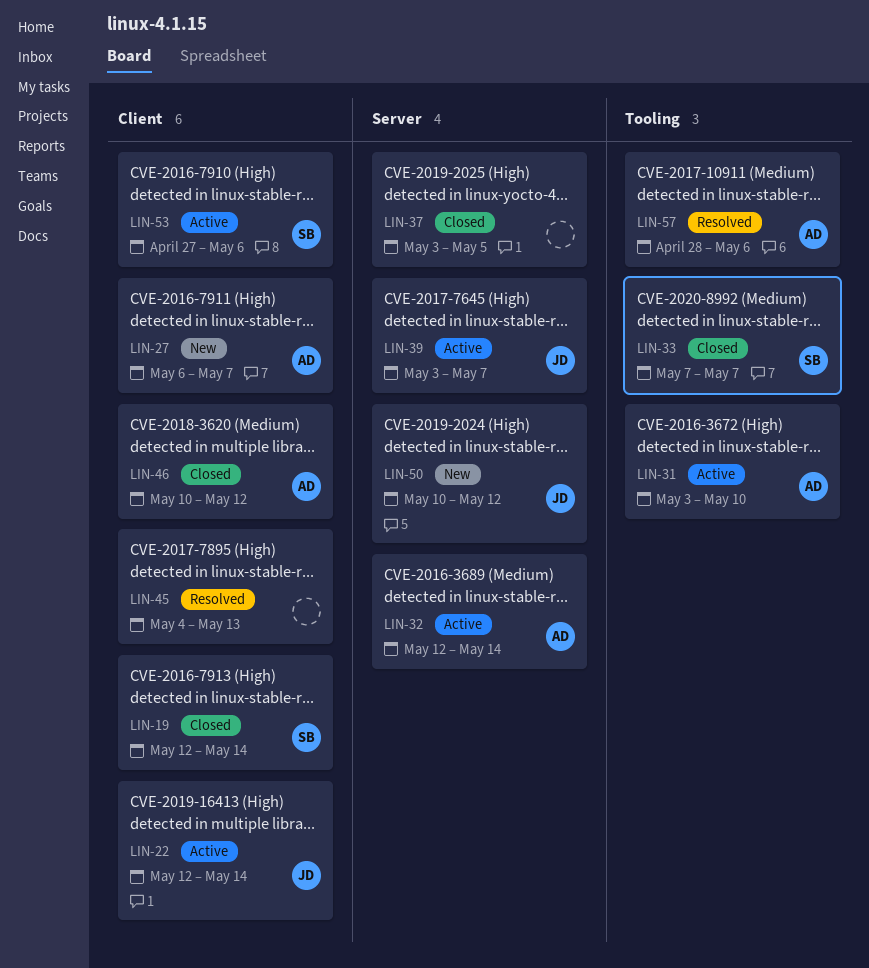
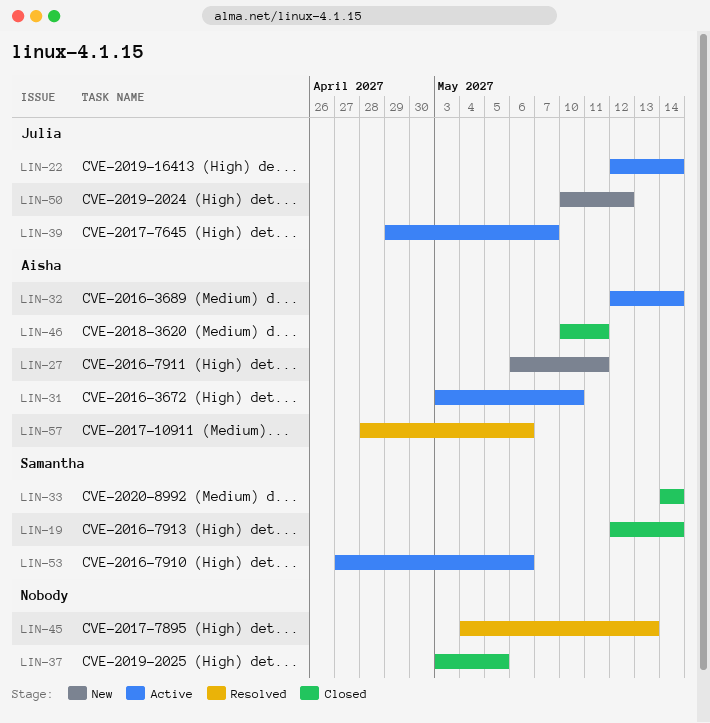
LIN-27, due: May 7 -> May 11
LIN-33, start: May 7 -> May 14
LIN-33, due: May 7 -> May 14
LIN-39, start: May 3 -> Apr 29
LIN-46, due: May 12 -> May 11

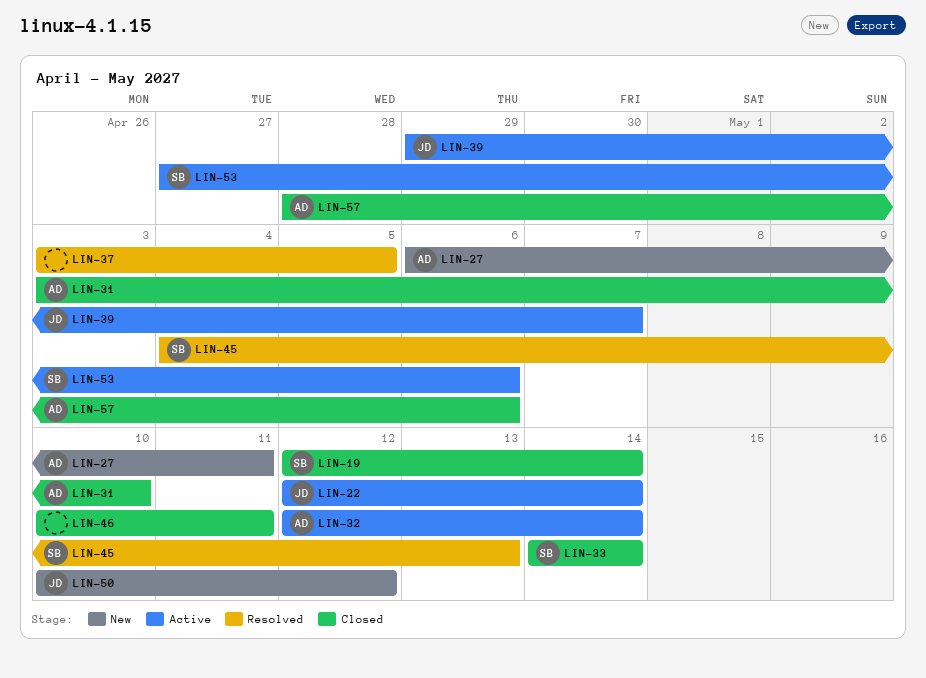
LIN-31, status: Active -> Closed
LIN-37, status: Closed -> Resolved
LIN-45, owner: none -> Samantha
LIN-46, owner: Aisha -> none
LIN-57, status: Resolved -> Closed

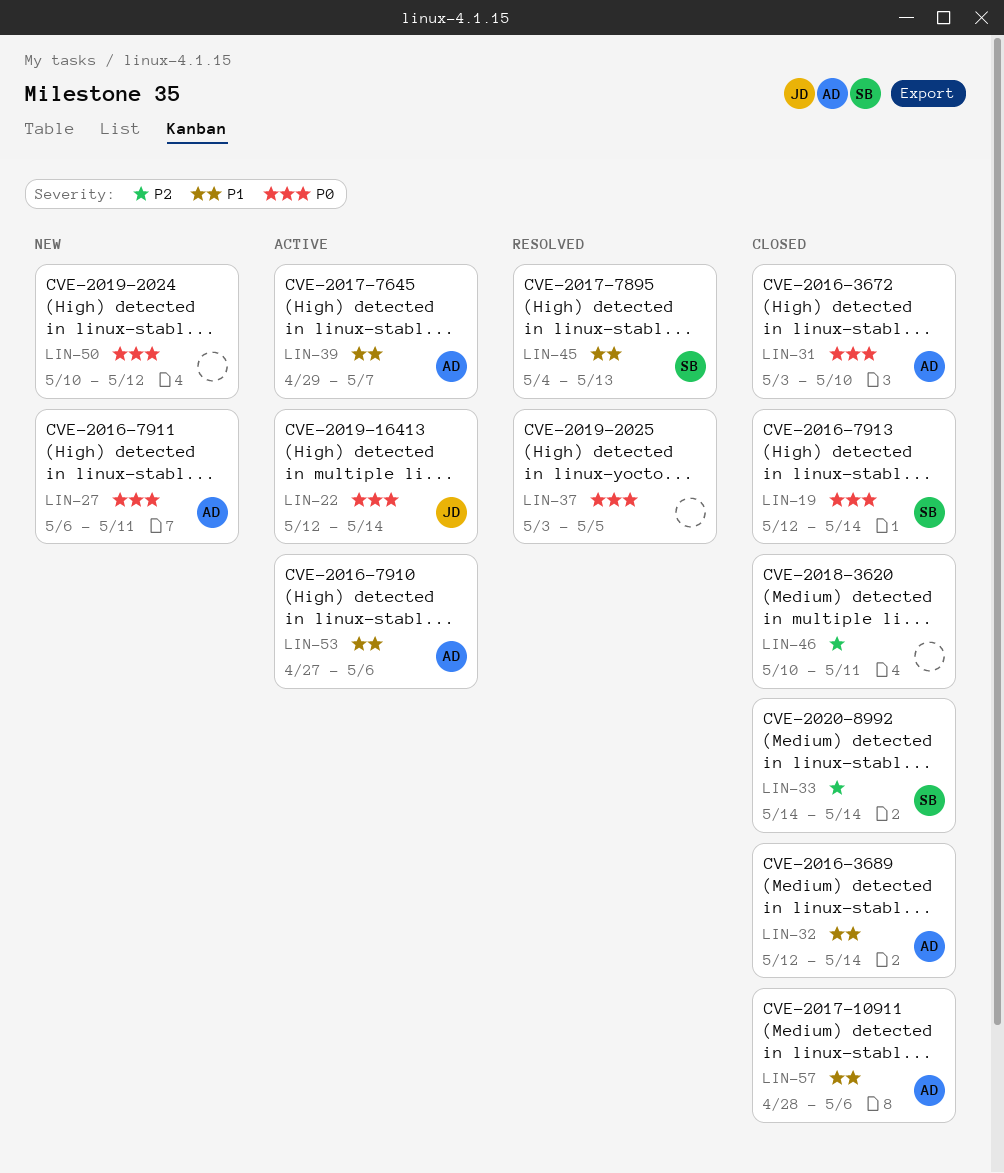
LIN-32, status: Active -> Closed
LIN-39, owner: JD -> AD
LIN-50, owner: JD -> none
LIN-53, owner: SB -> AD

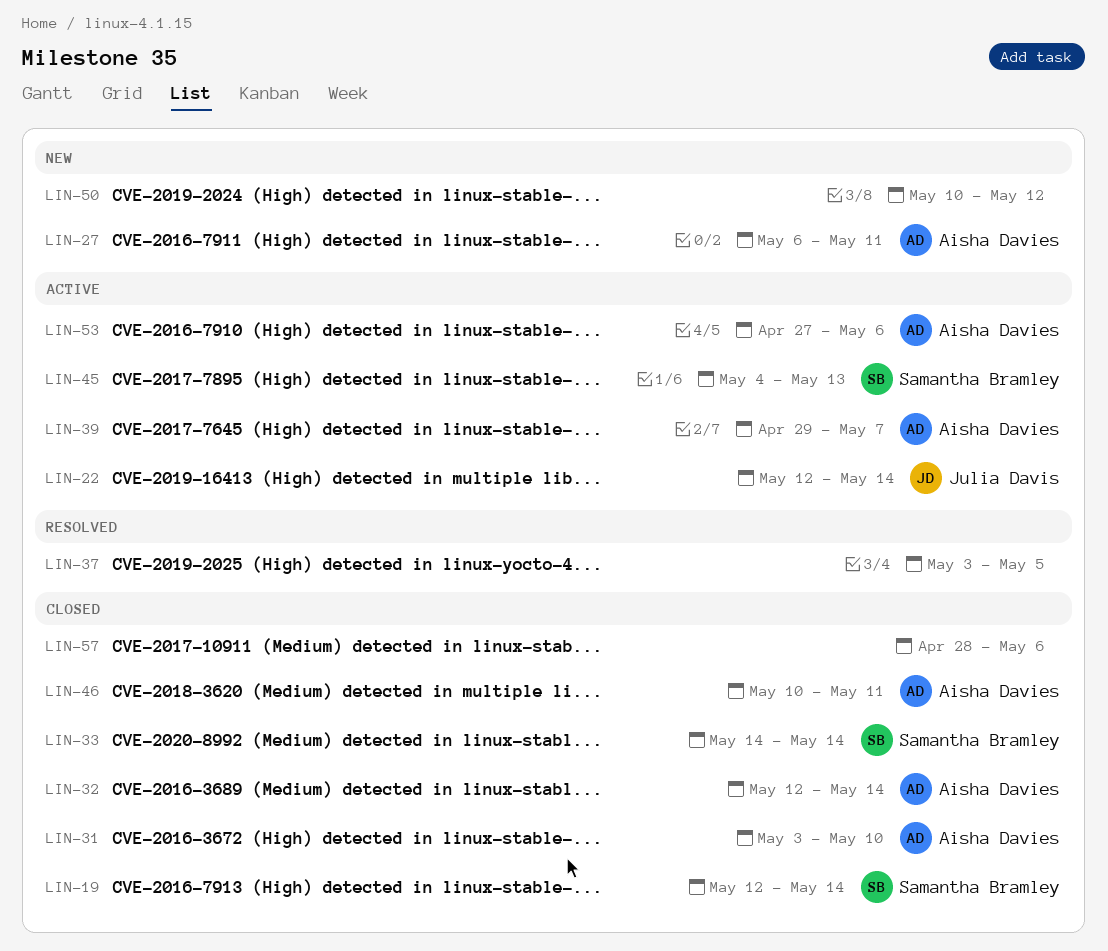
LIN-45, status: Resolved -> Active
LIN-46, owner: none -> Aisha Davies
LIN-57, owner: Aisha Davies -> none

